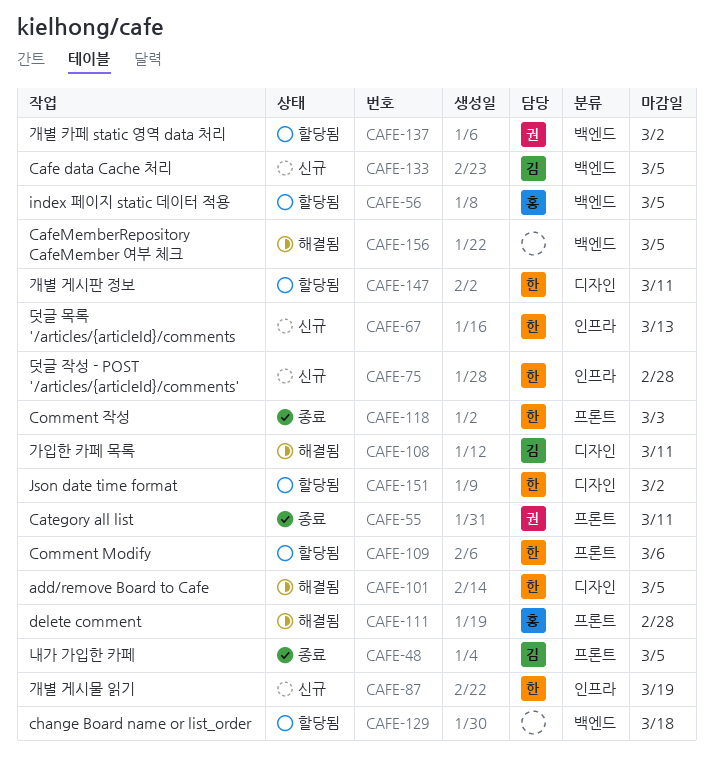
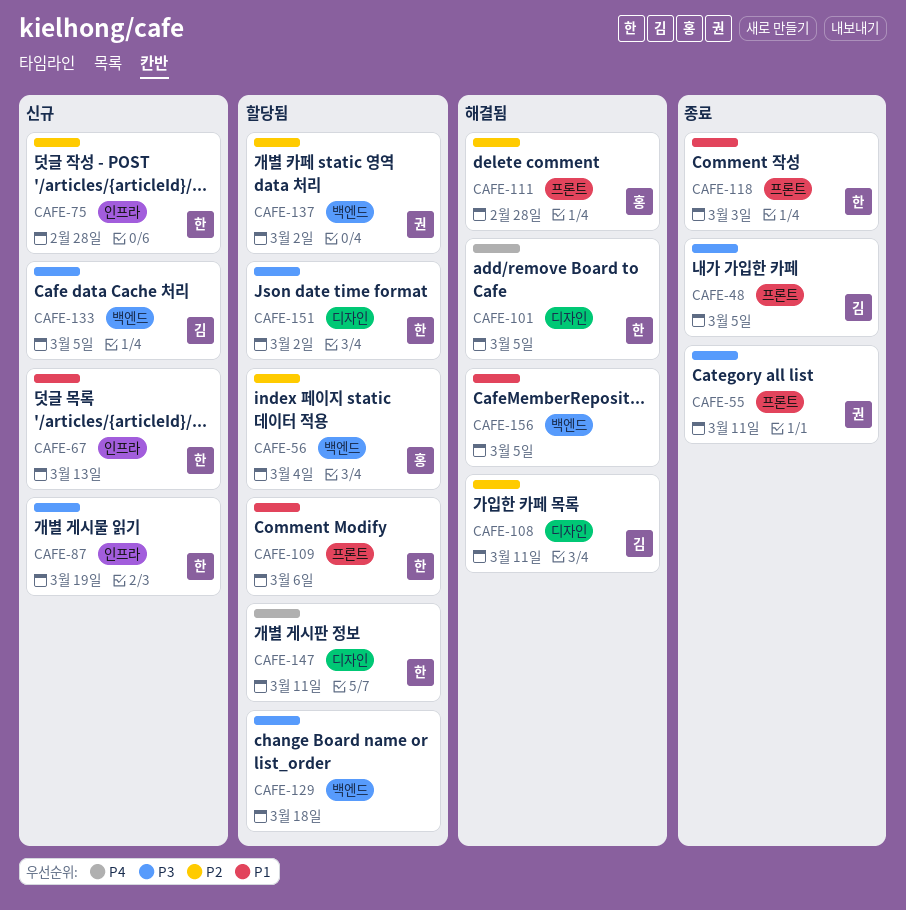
CAFE-56, due: Mar 5 -> Mar 4

